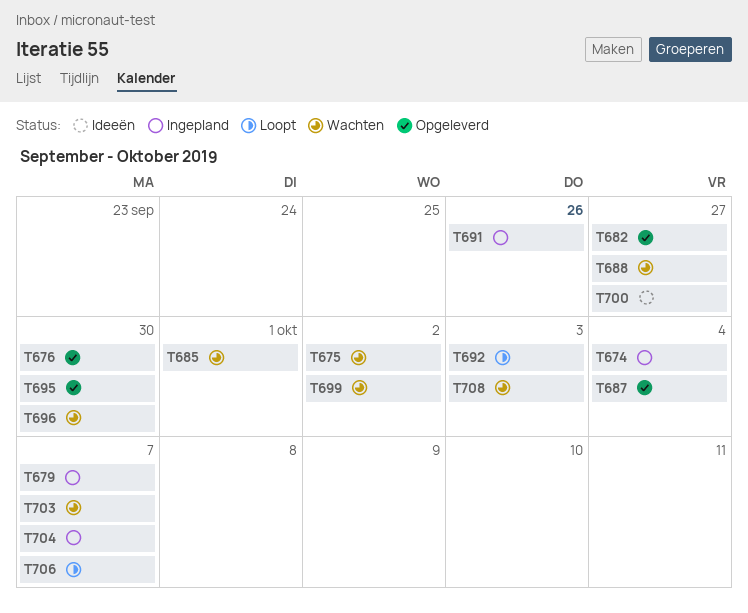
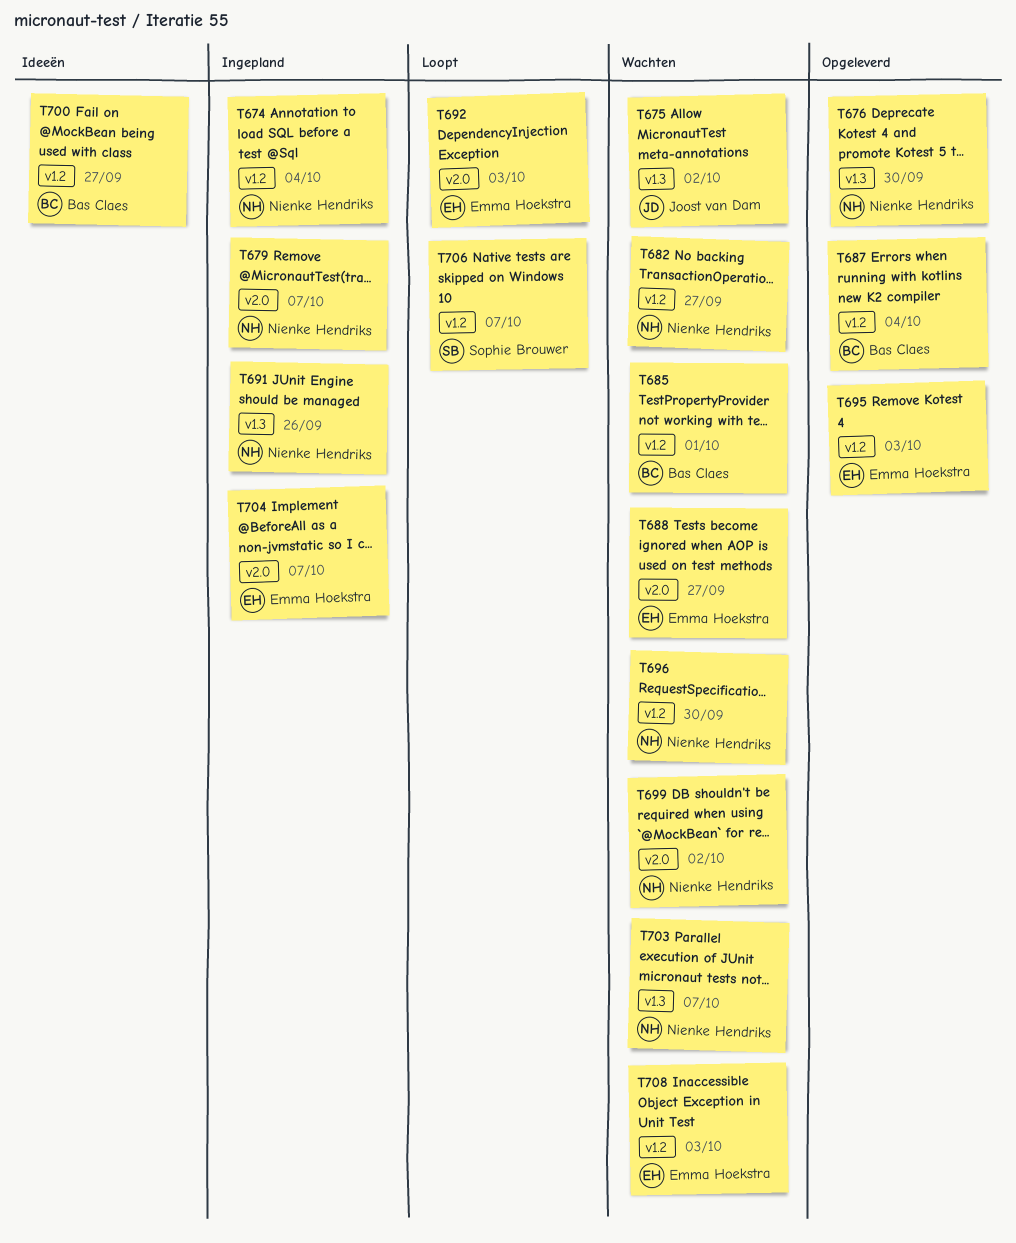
T682, status: Opgeleverd -> Wachten
T695, due: Sep 30 -> Oct 3

